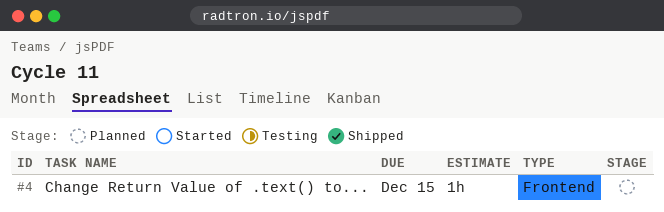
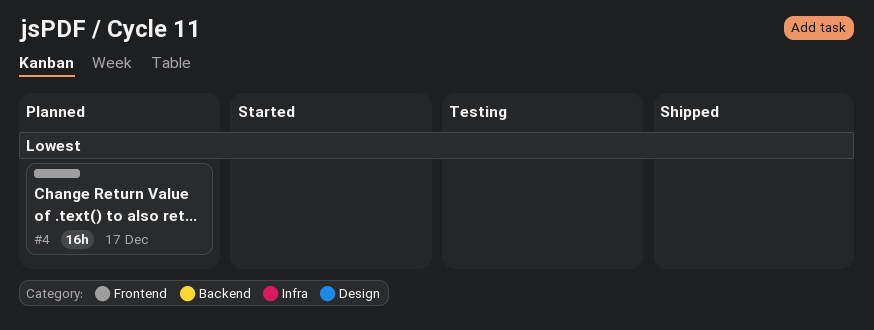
#4, estimate: 1h -> 16h
#4, due: Dec 15 -> Dec 17

